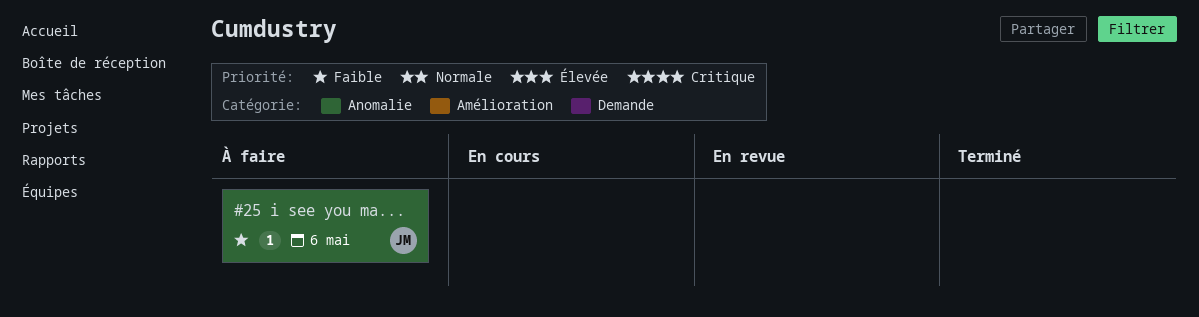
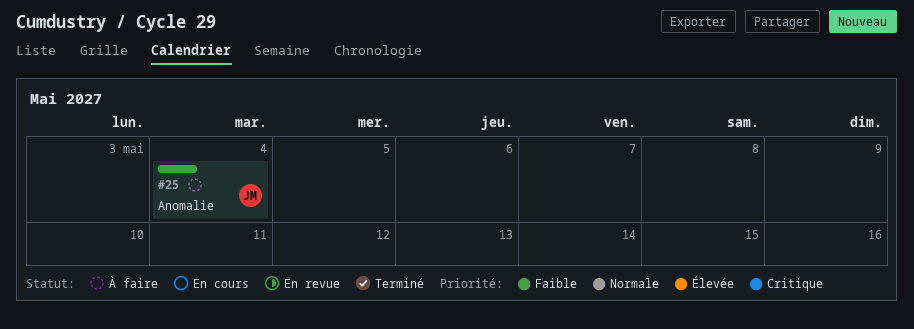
#25, due: May 6 -> May 4

